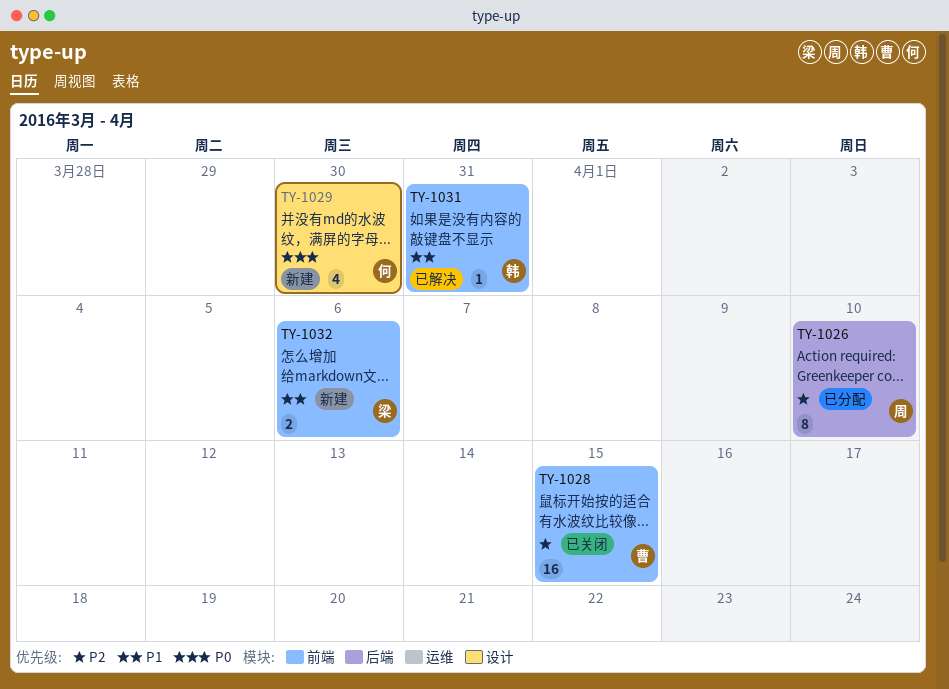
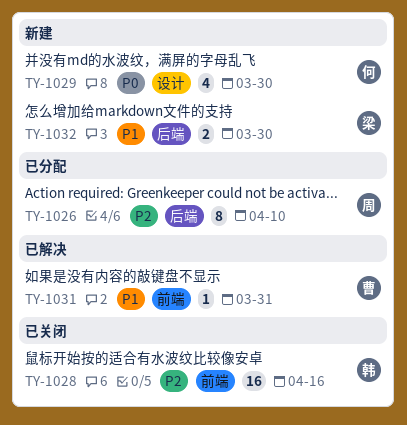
TY-1028, owner: 曹 -> 韩
TY-1028, due: Apr 15 -> Apr 16
TY-1031, owner: 韩 -> 曹
TY-1032, label: 前端 -> 后端
TY-1032, due: Apr 6 -> Mar 30

